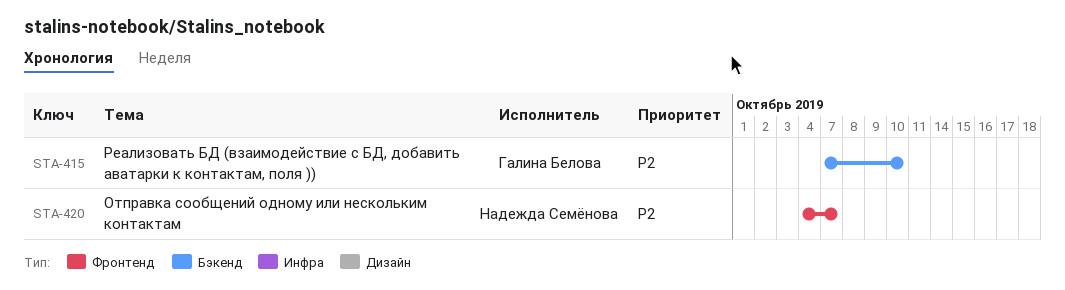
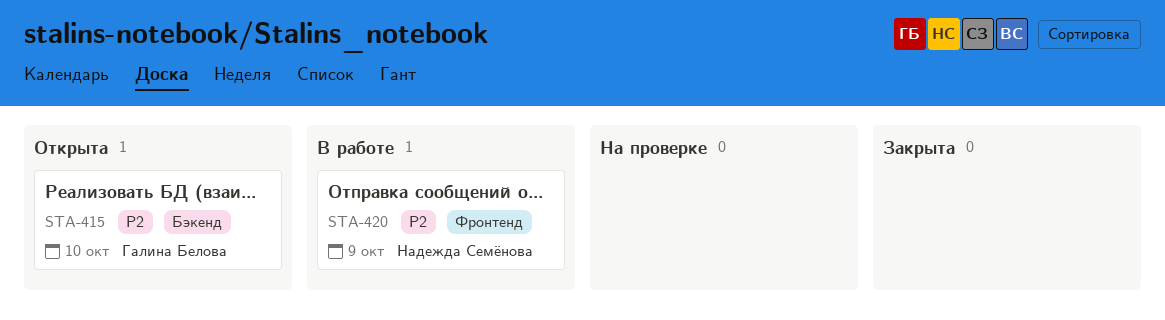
STA-420, due: Oct 7 -> Oct 9

